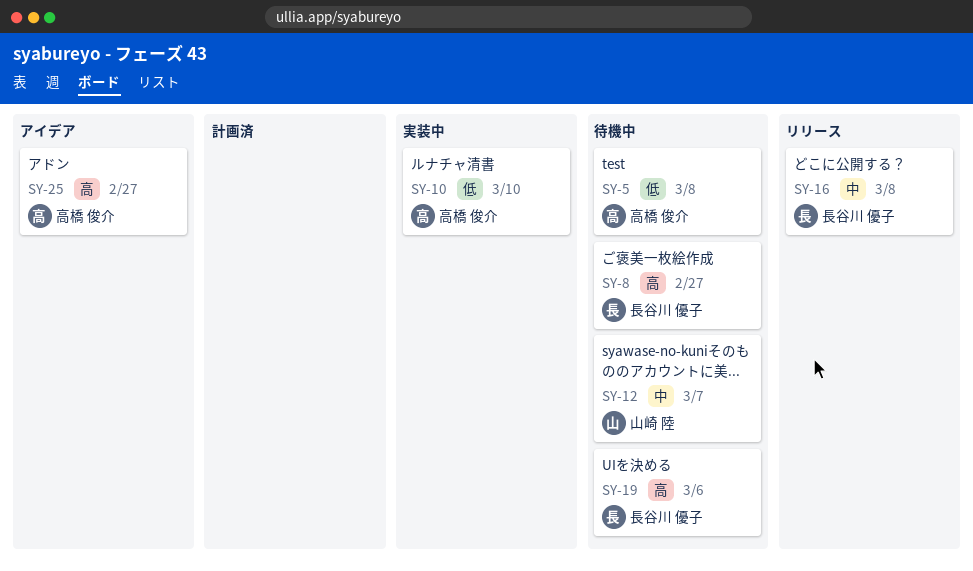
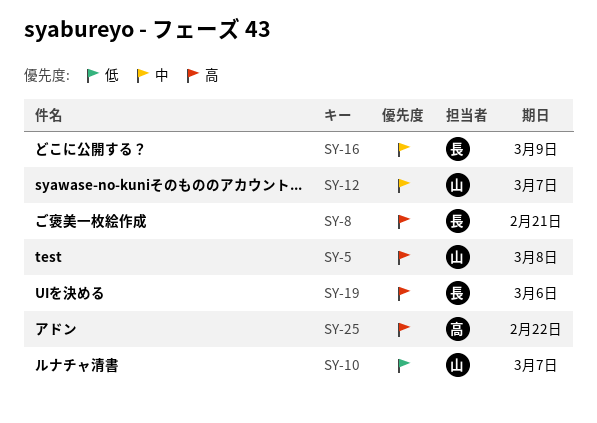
SY-5, owner: 高橋 俊介 -> 山崎 陸
SY-5, priority: 低 -> 高
SY-8, due: Feb 27 -> Feb 21
SY-10, owner: 高橋 俊介 -> 山崎 陸
SY-10, due: Mar 10 -> Mar 7
SY-16, due: Mar 8 -> Mar 9
SY-25, due: Feb 27 -> Feb 22

